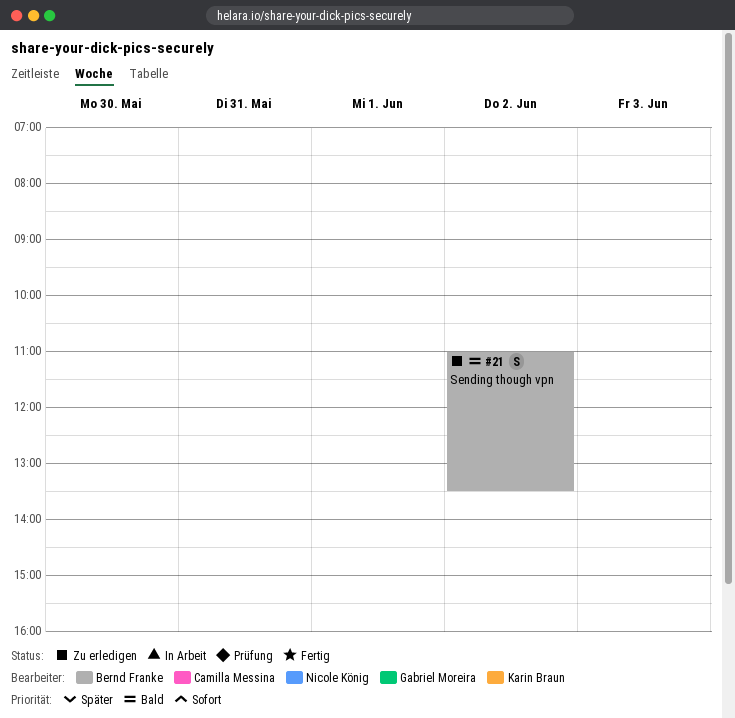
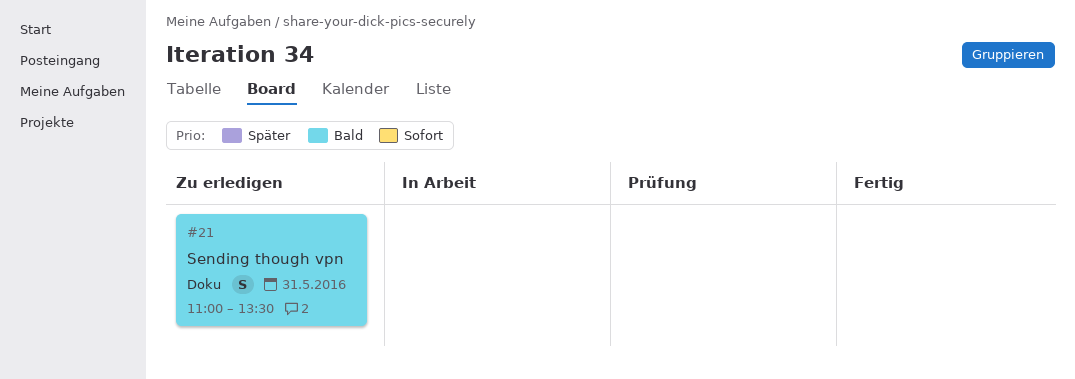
#21, day: Jun 2 -> May 31

